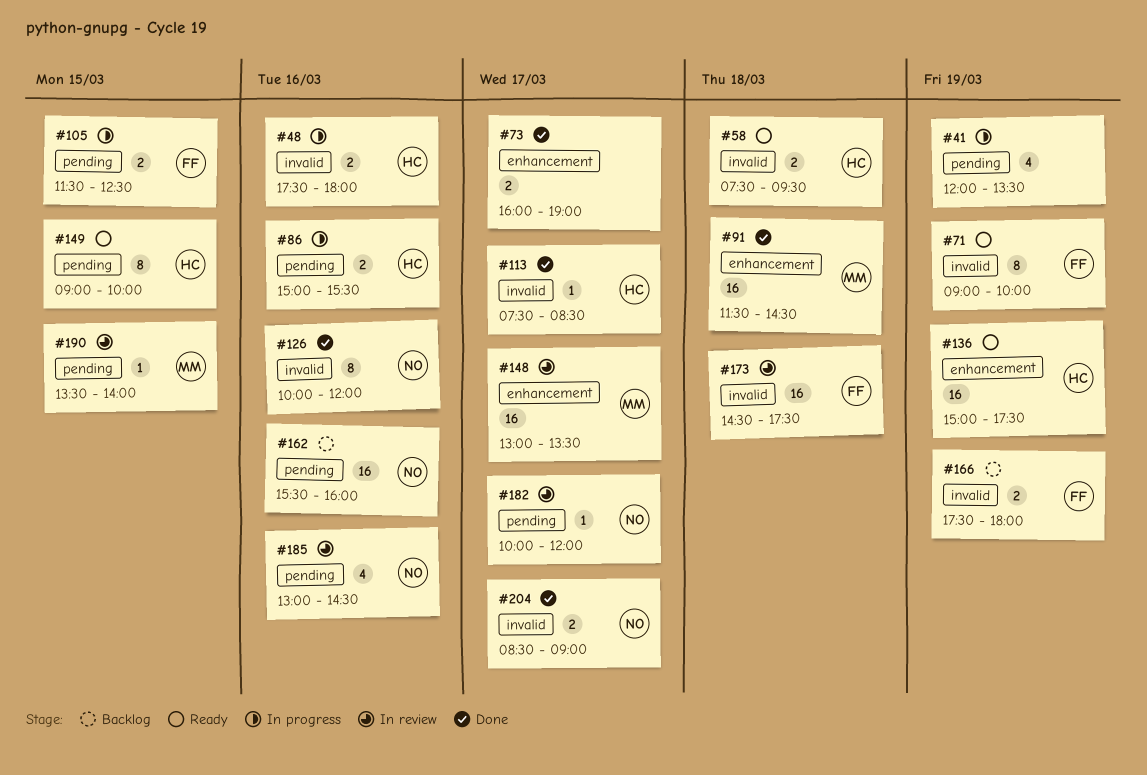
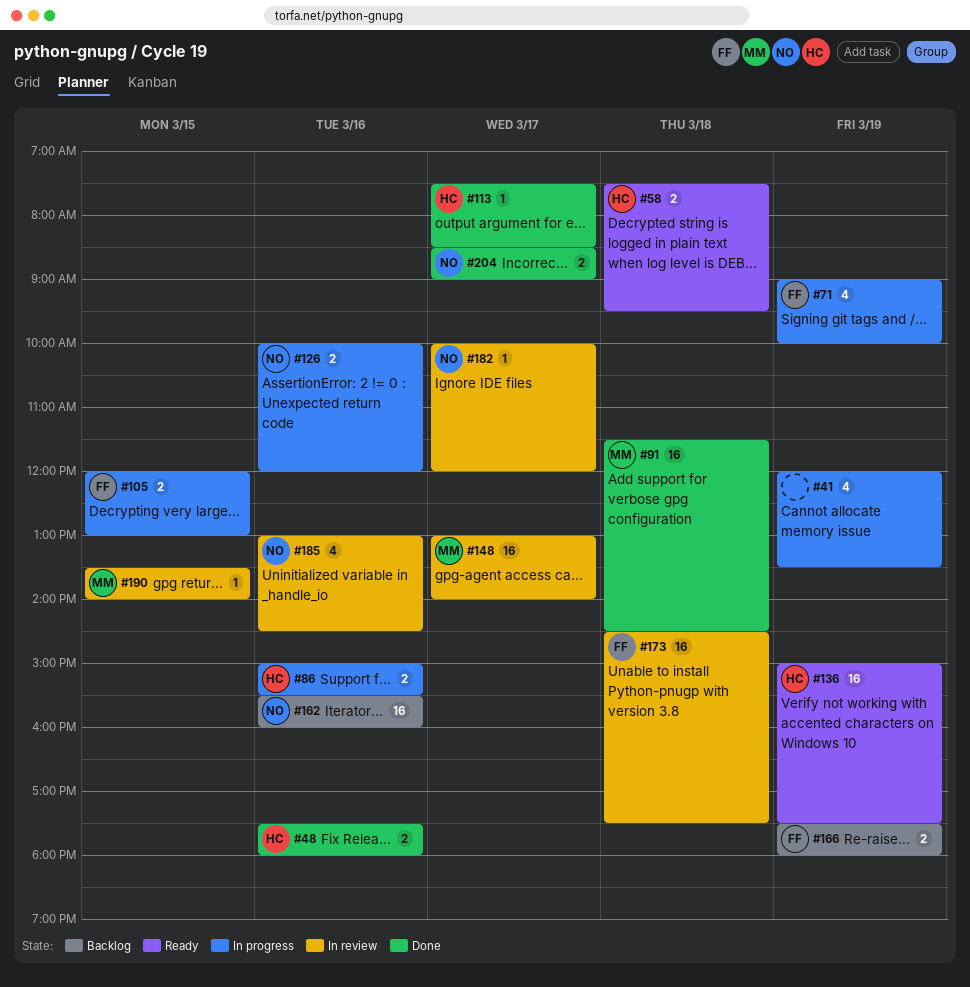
#48, status: In progress -> Done
#71, status: Ready -> In progress
#71, estimate: 8 -> 4
#73: present -> none
#105, begins: 11:30 -> 12:00
#105, ends: 12:30 -> 13:00
#126, status: Done -> In progress
#126, estimate: 8 -> 2
#148, ends: 13:30 -> 14:00
#149: present -> none

